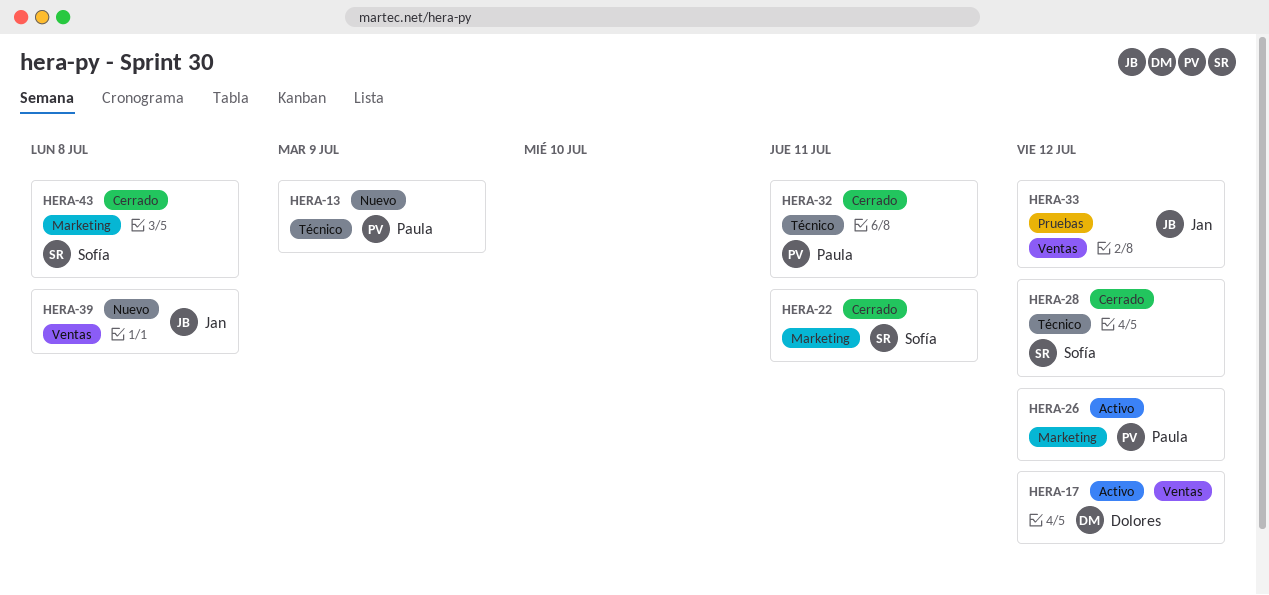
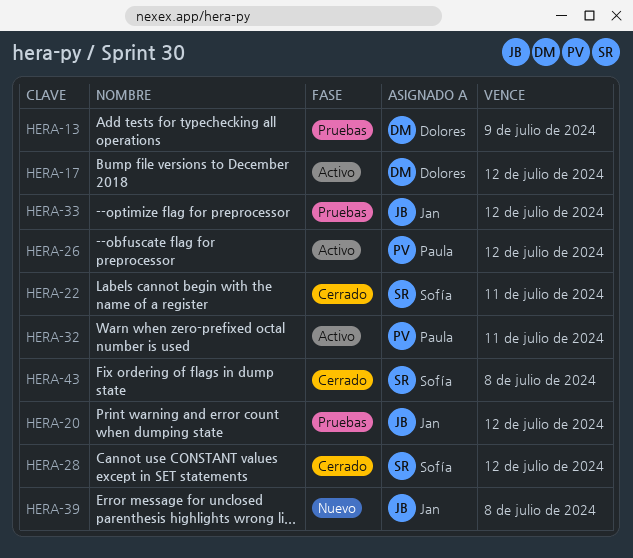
HERA-13, status: Nuevo -> Pruebas
HERA-13, owner: Paula -> Dolores
HERA-20: none -> present
HERA-32, status: Cerrado -> Activo

